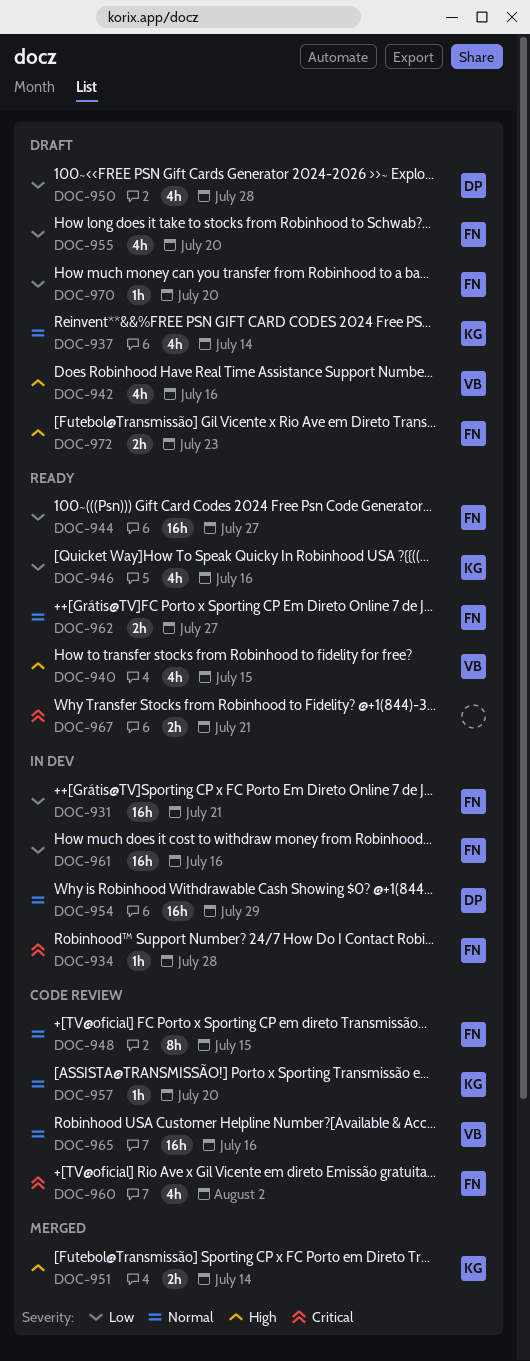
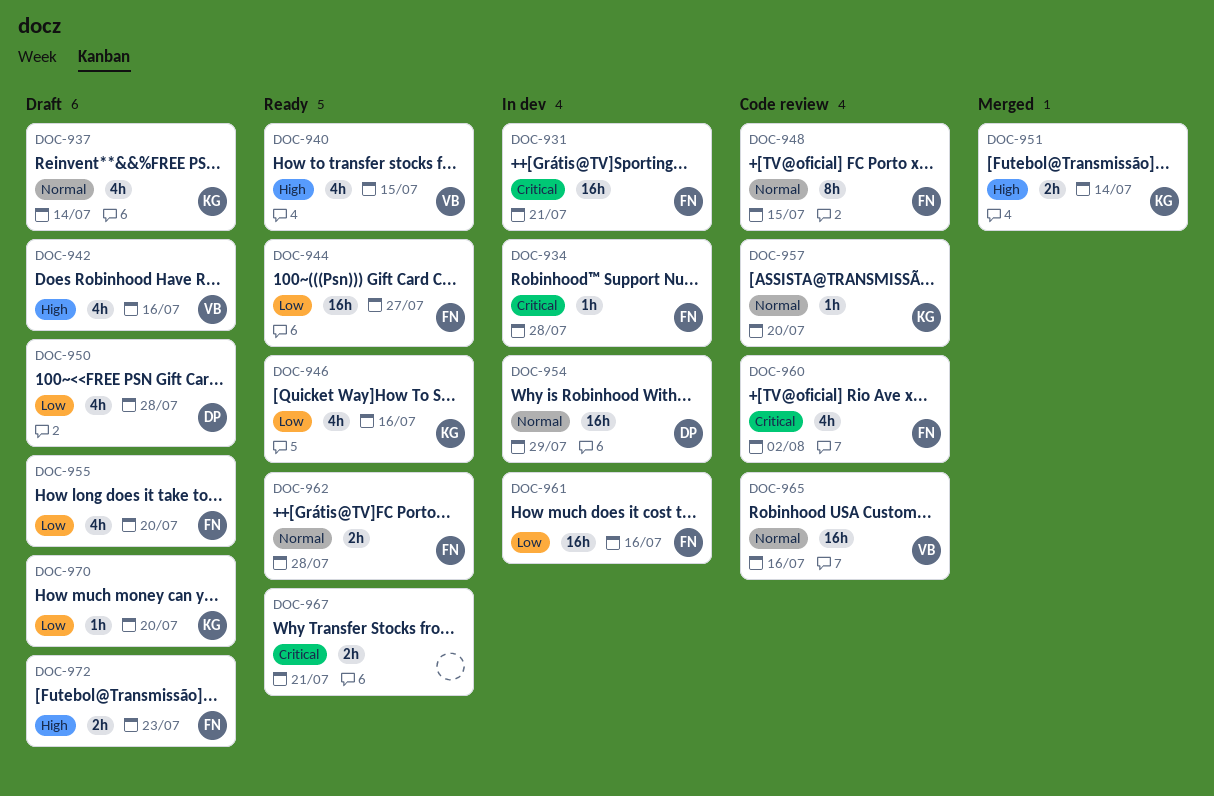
DOC-931, priority: Low -> Critical
DOC-962, due: Jul 27 -> Jul 28
DOC-970, owner: FN -> KG

